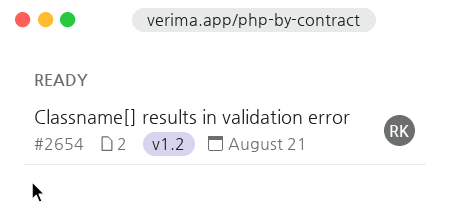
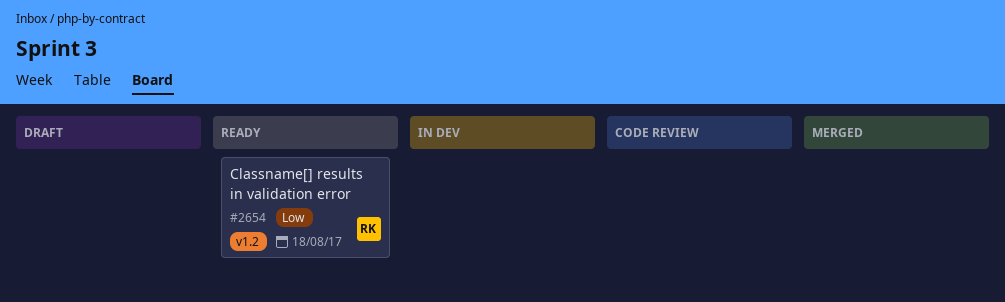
#2654, due: Aug 21 -> Aug 18

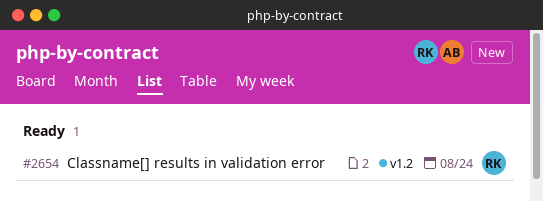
#2654, due: Aug 18 -> Aug 24

